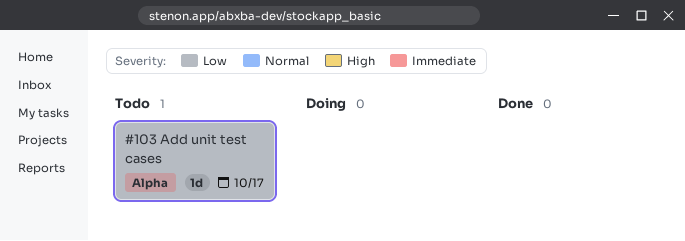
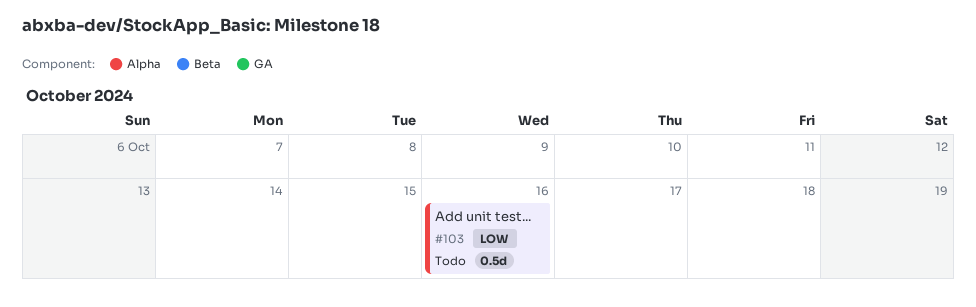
#103, estimate: 1d -> 0.5d
#103, due: Oct 17 -> Oct 16

